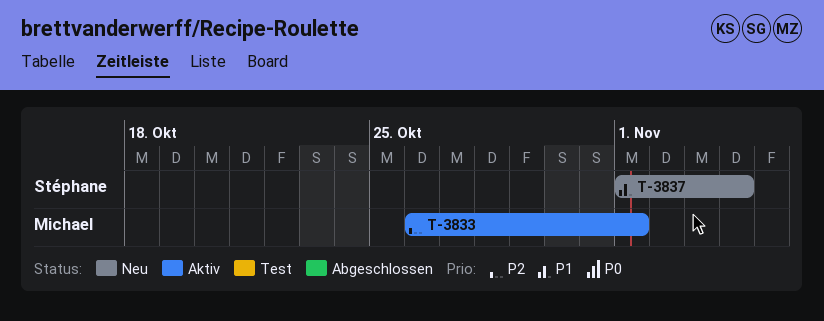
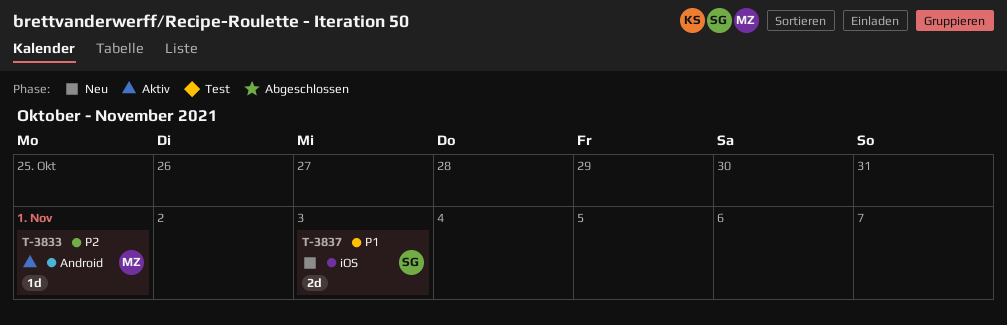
T-3837, due: Nov 4 -> Nov 3

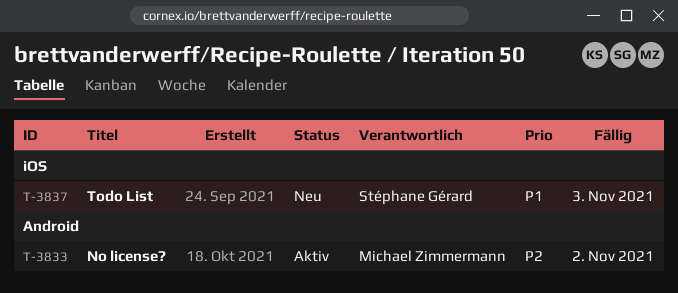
T-3833, due: Nov 1 -> Nov 2

